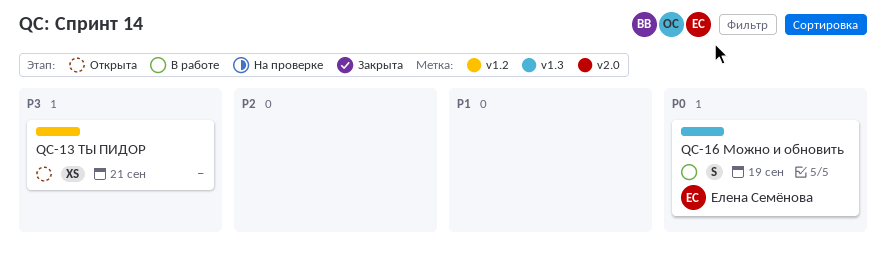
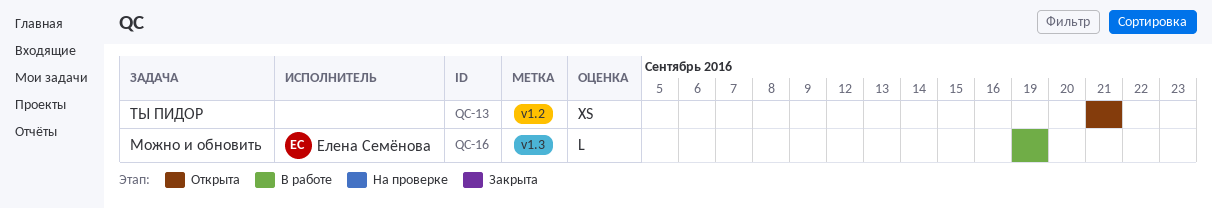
QC-16, estimate: S -> L

